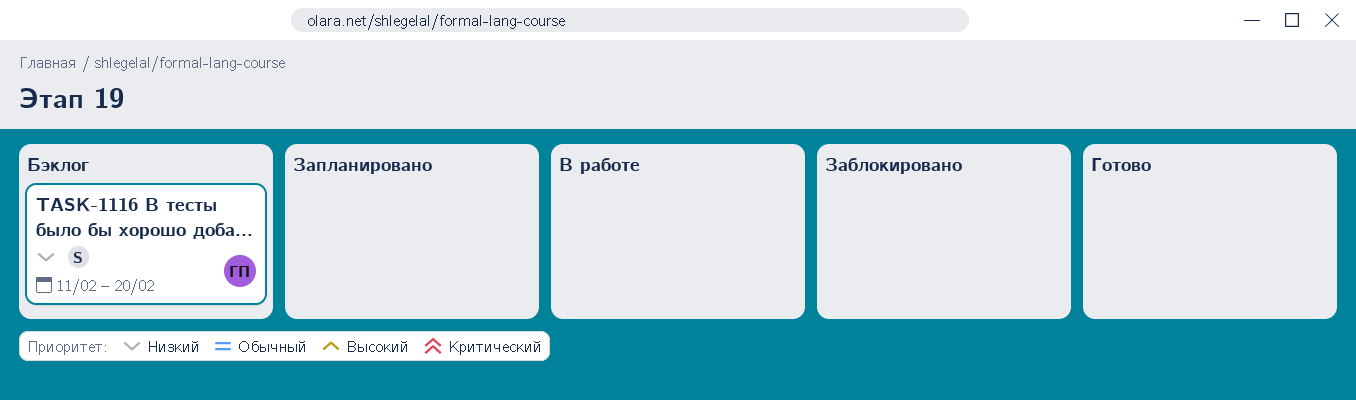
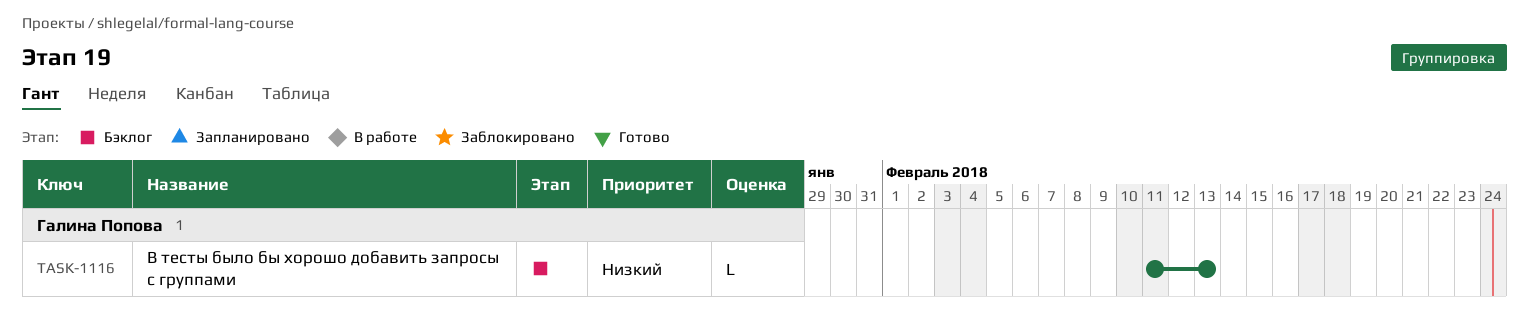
TASK-1116, estimate: S -> L
TASK-1116, due: Feb 20 -> Feb 13

